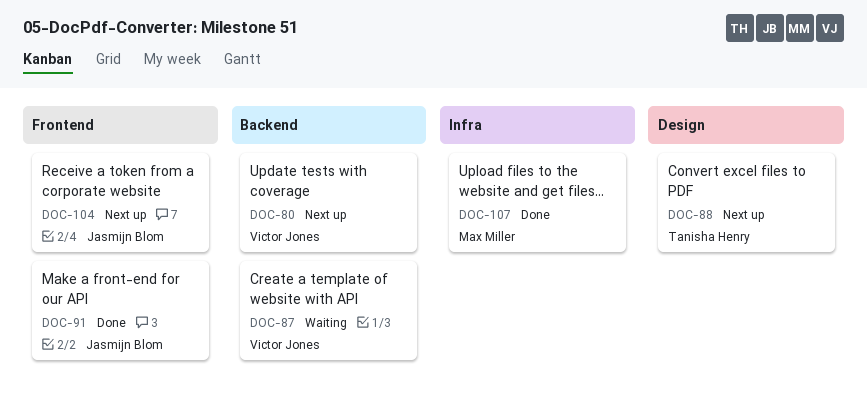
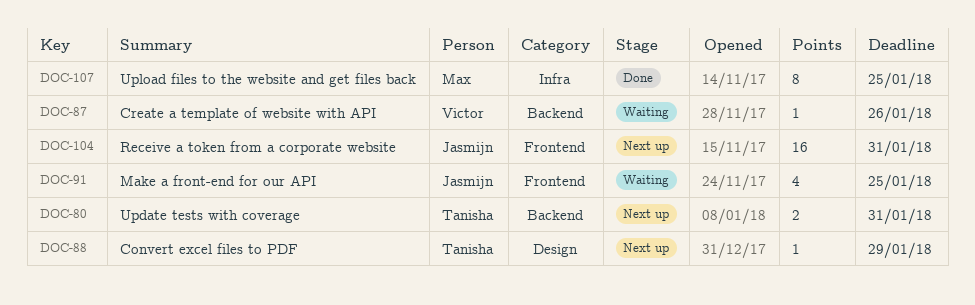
DOC-80, owner: Victor Jones -> Tanisha Henry
DOC-91, status: Done -> Waiting

